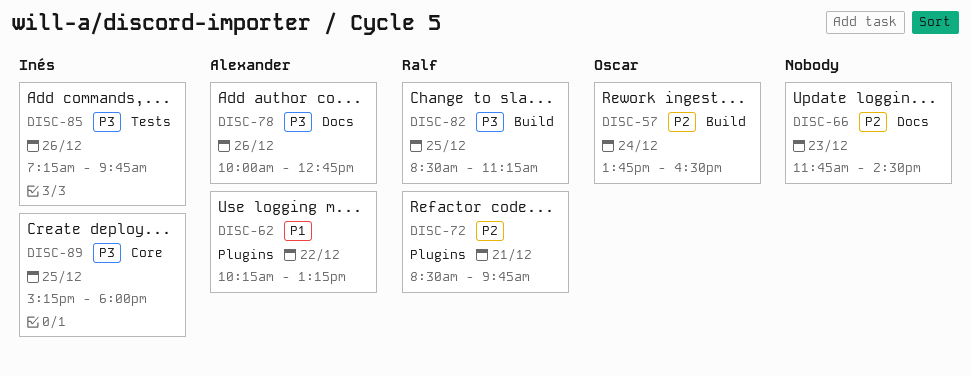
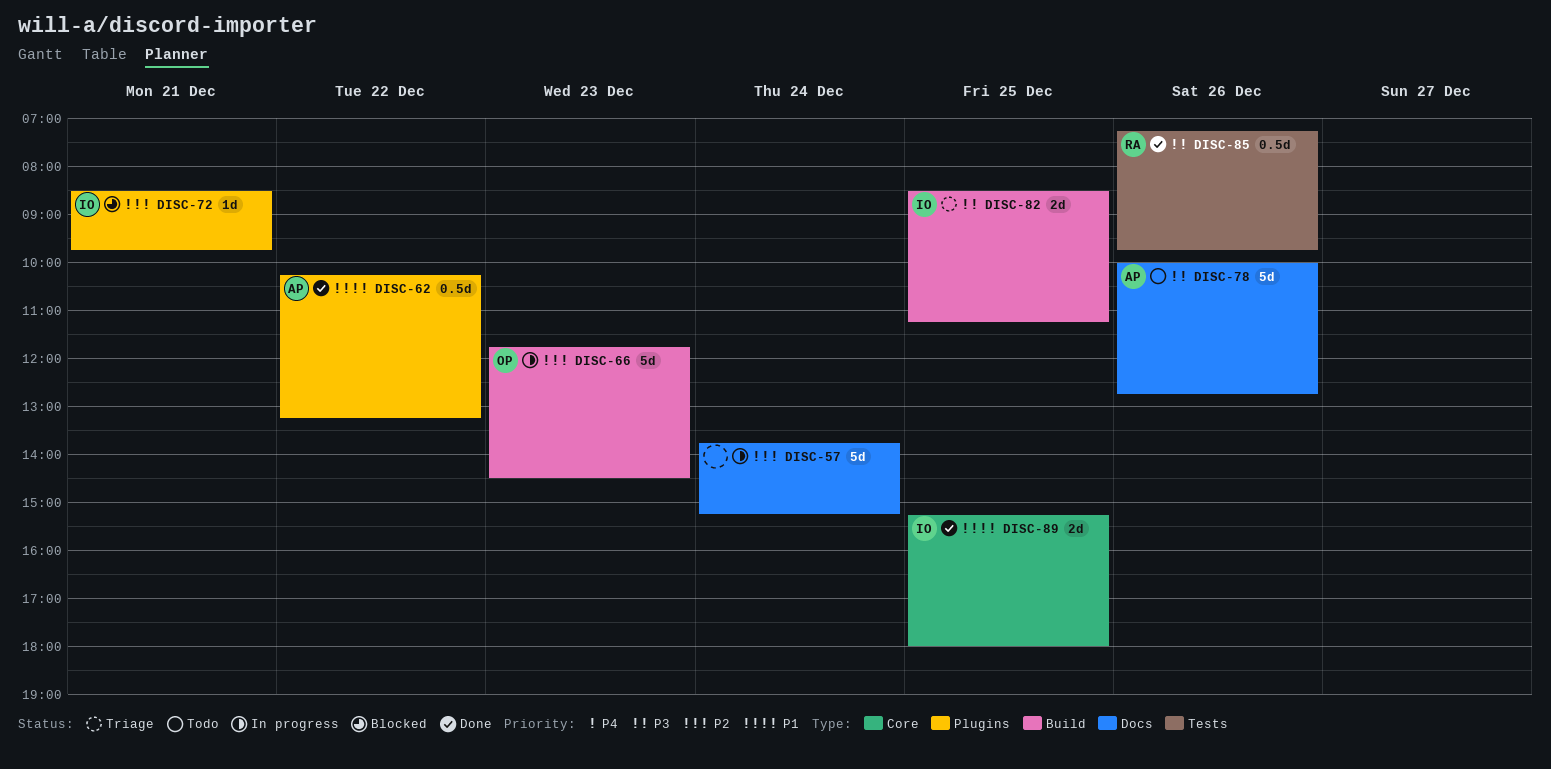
DISC-57, owner: Oscar -> none
DISC-57, label: Build -> Docs
DISC-57, ends: 16:30 -> 15:15
DISC-66, owner: none -> Oscar
DISC-66, label: Docs -> Build
DISC-72, owner: Ralf -> Inés
DISC-82, owner: Ralf -> Inés
DISC-85, owner: Inés -> Ralf
DISC-89, priority: P3 -> P1

